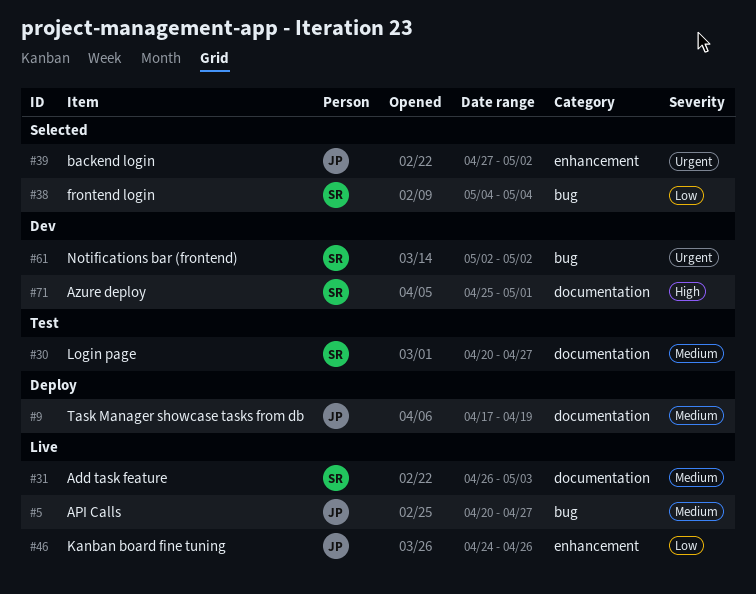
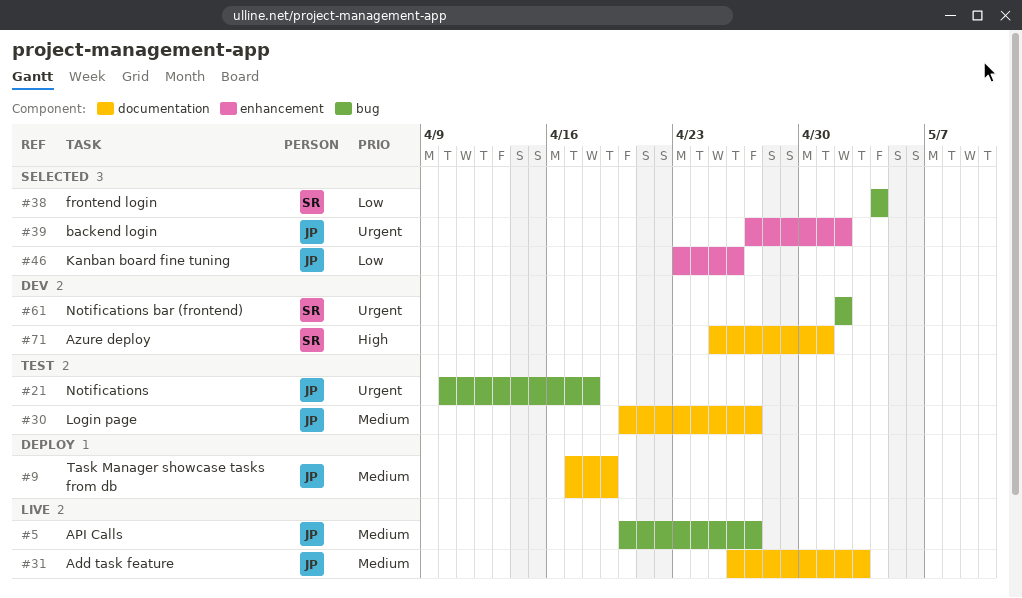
#21: none -> present
#30, owner: SR -> JP
#31, owner: SR -> JP
#46, status: Live -> Selected
#46, start: Apr 24 -> Apr 23

